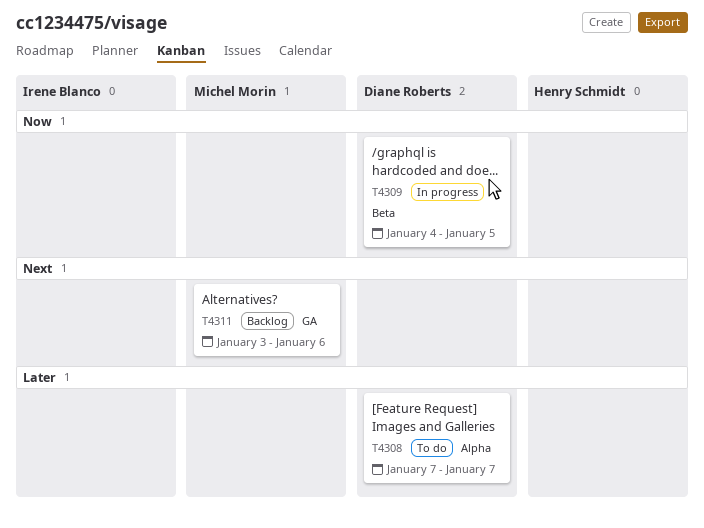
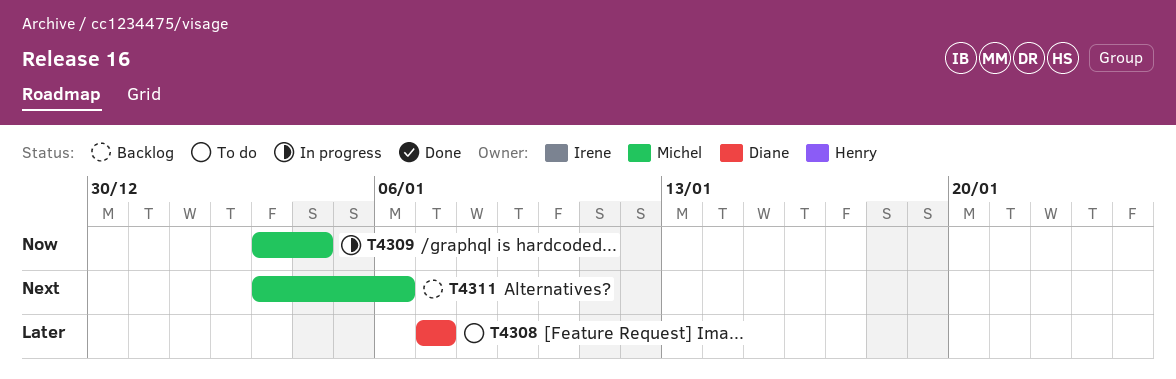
T4309, owner: Diane Roberts -> Michel Morin
T4309, start: Jan 4 -> Jan 3
T4309, due: Jan 5 -> Jan 4

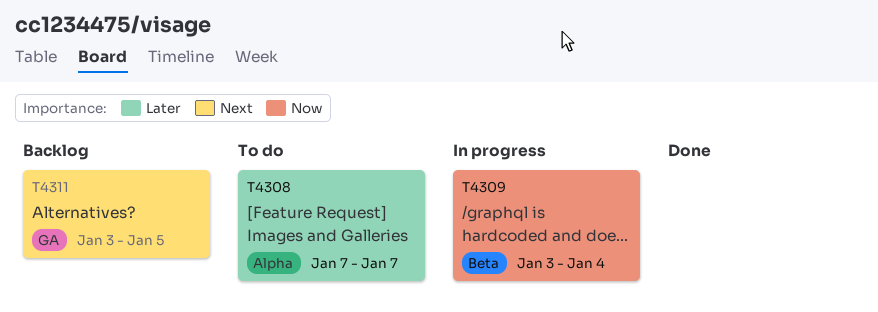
T4311, due: Jan 6 -> Jan 5

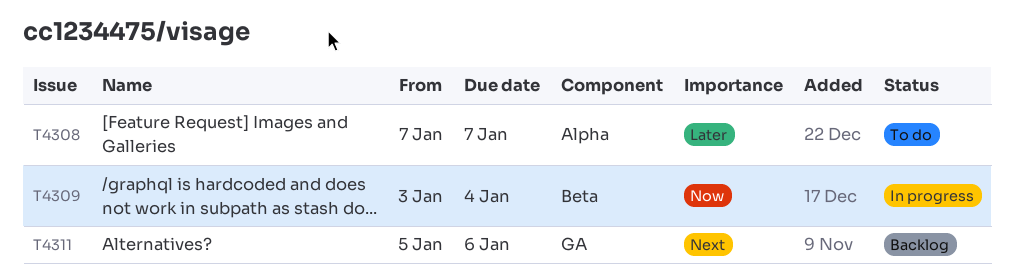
T4311, start: Jan 3 -> Jan 5
T4311, due: Jan 5 -> Jan 6

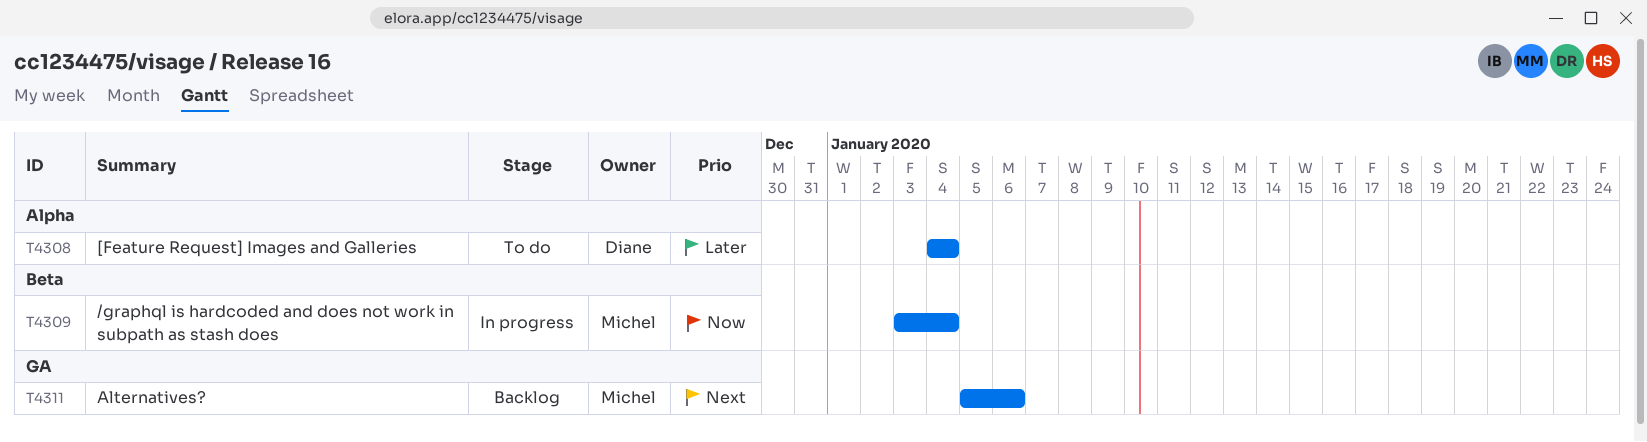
T4308, start: Jan 7 -> Jan 4
T4308, due: Jan 7 -> Jan 4

